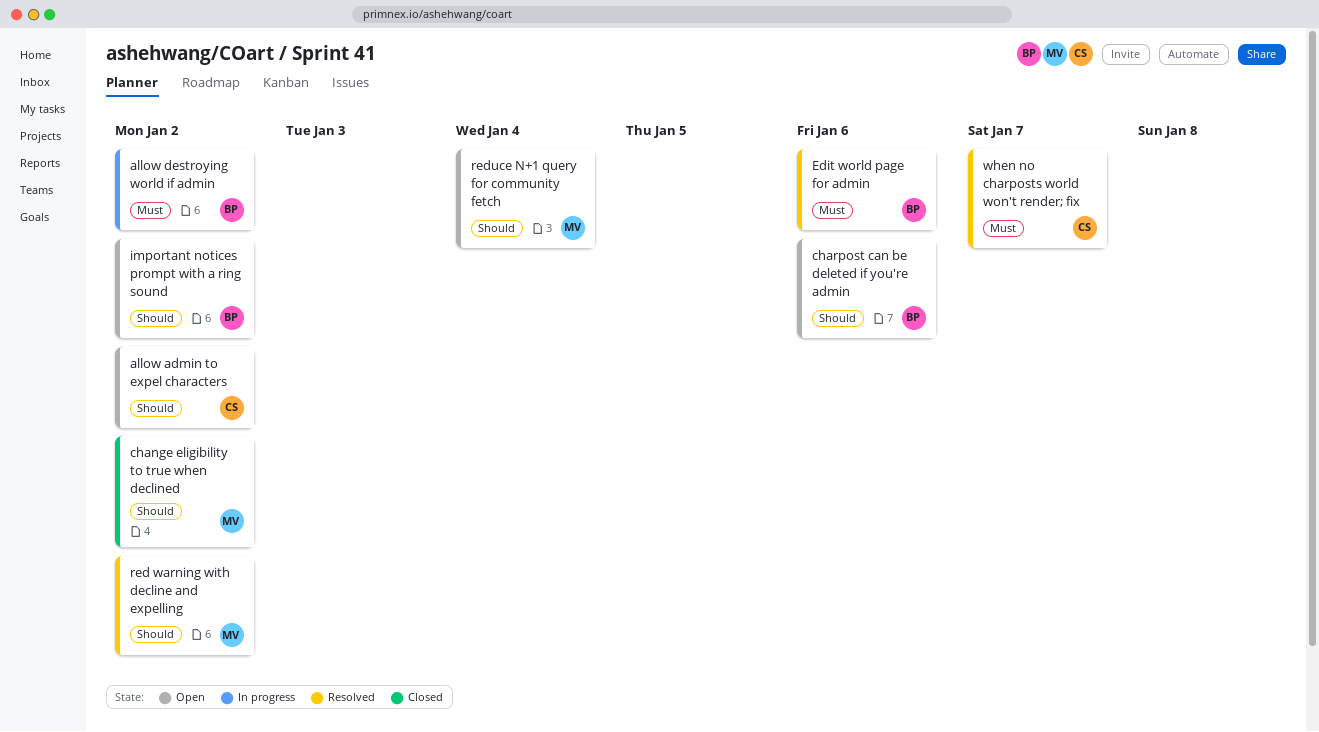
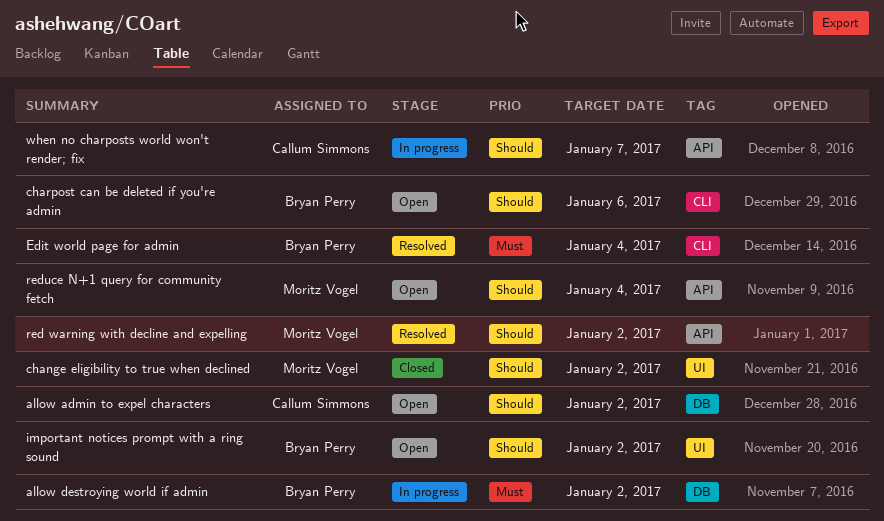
Edit world page for admin, due: Jan 6 -> Jan 4
when no charposts world won't render; fix, status: Resolved -> In progress
when no charposts world won't render; fix, priority: Must -> Should

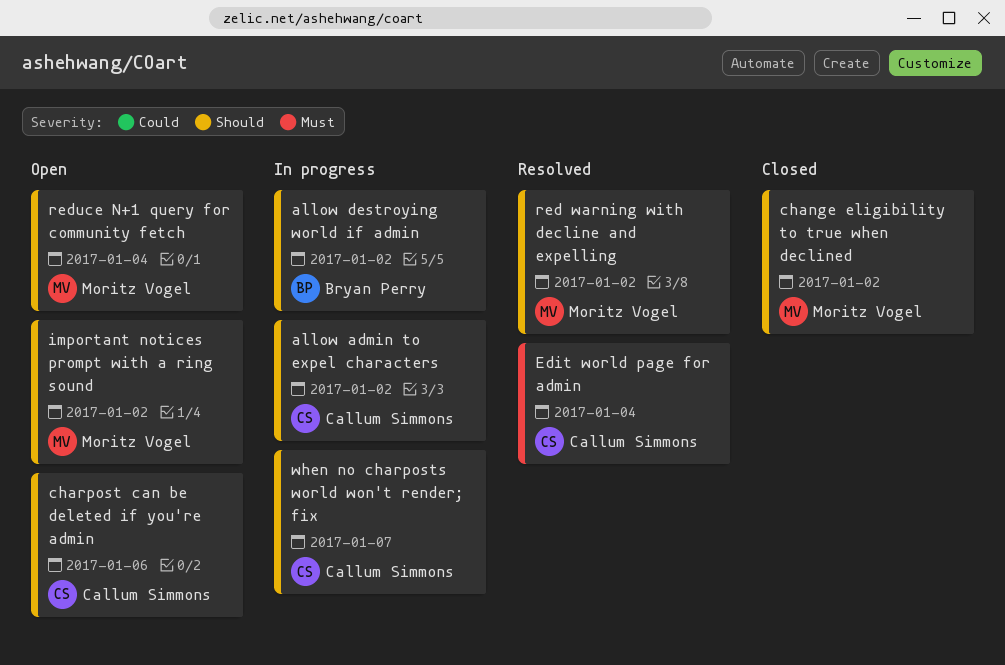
allow admin to expel characters, status: Open -> In progress
allow destroying world if admin, priority: Must -> Should
charpost can be deleted if you're admin, owner: Bryan Perry -> Callum Simmons
Edit world page for admin, owner: Bryan Perry -> Callum Simmons
important notices prompt with a ring sound, owner: Bryan Perry -> Moritz Vogel

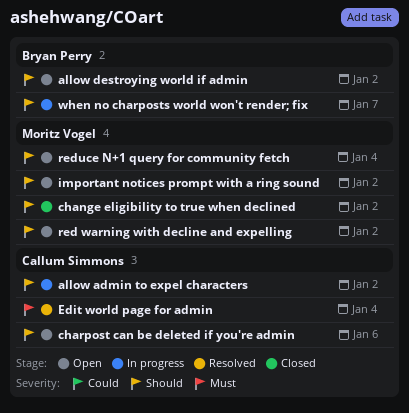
allow destroying world if admin, status: In progress -> Open
red warning with decline and expelling, status: Resolved -> Open
when no charposts world won't render; fix, owner: Callum Simmons -> Bryan Perry

